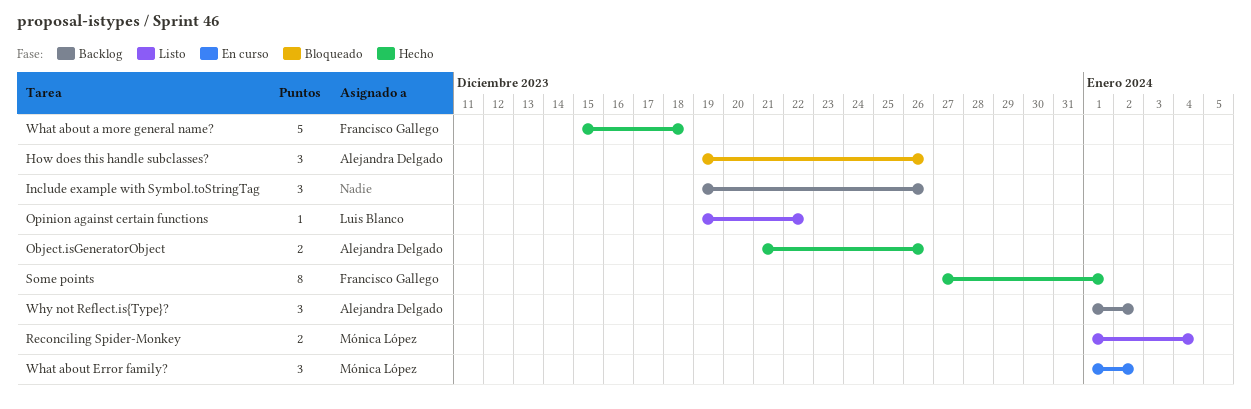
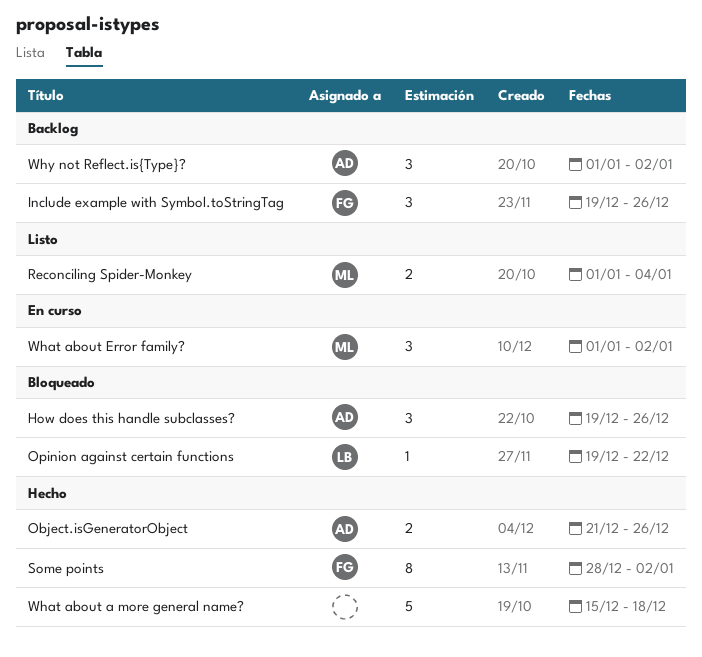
Include example with Symbol.toStringTag, owner: none -> Francisco Gallego
Opinion against certain functions, status: Listo -> Bloqueado
Some points, start: Dec 27 -> Dec 28
Some points, due: Jan 1 -> Jan 2
What about a more general name?, owner: Francisco Gallego -> none

